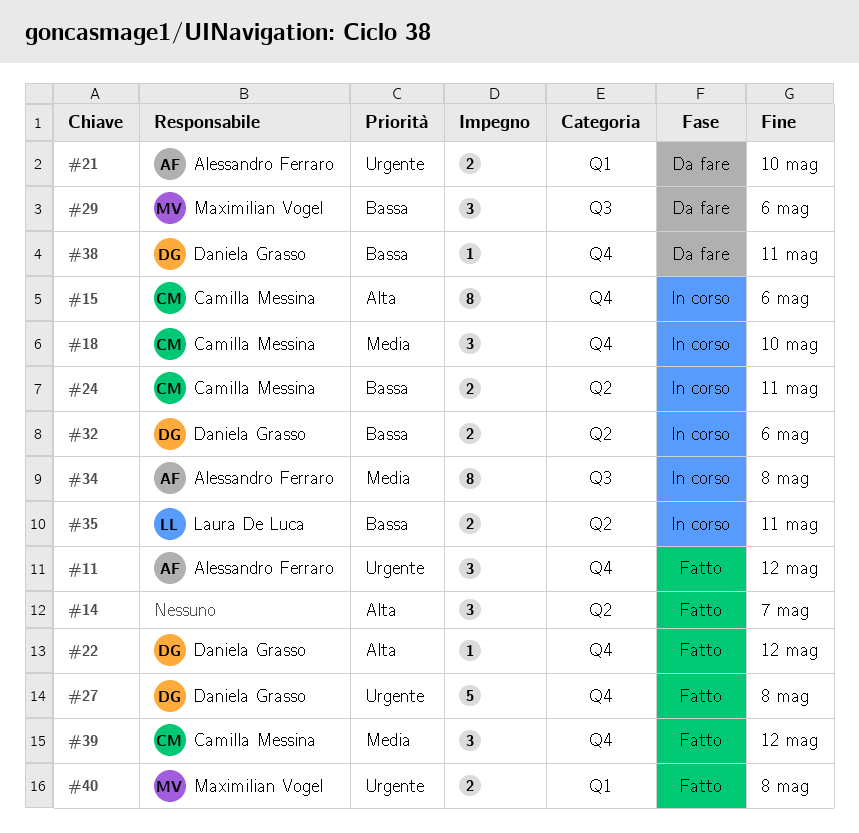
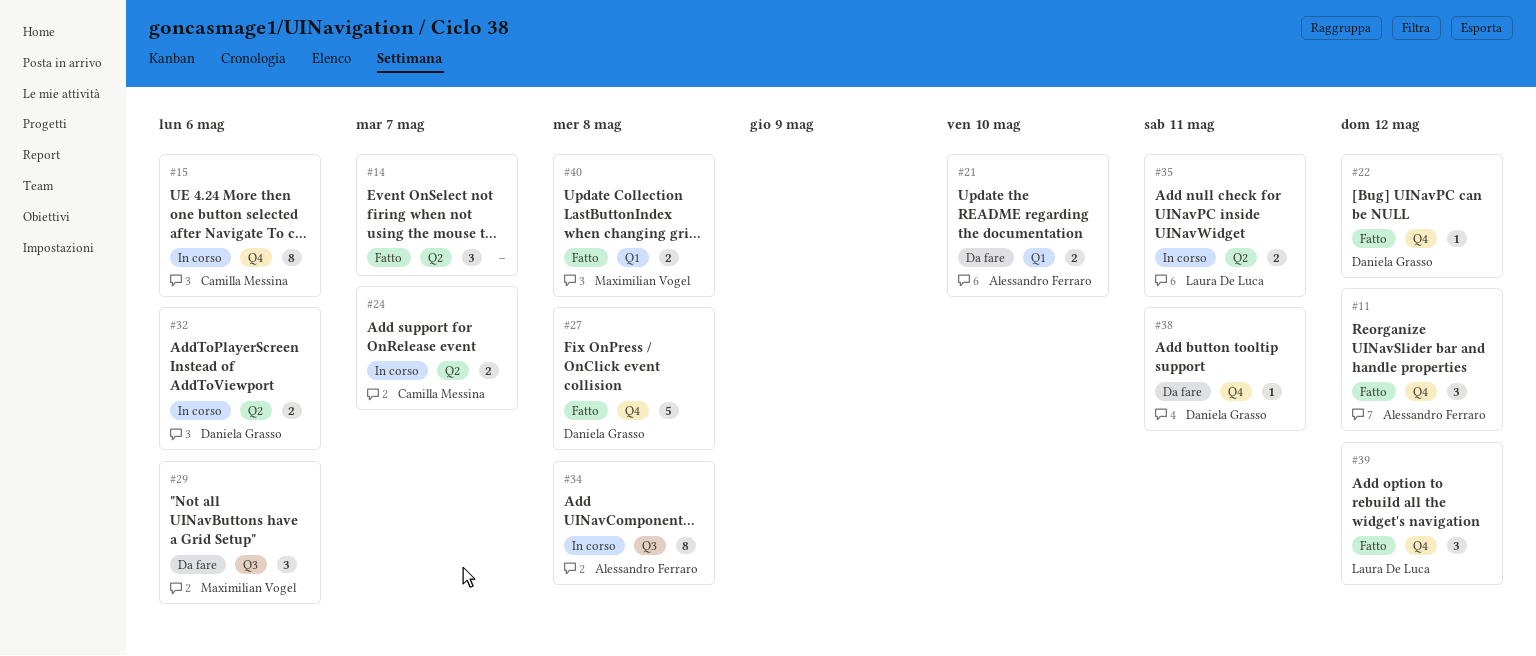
#18: present -> none
#24, due: May 11 -> May 7
#39, owner: Camilla Messina -> Laura De Luca

